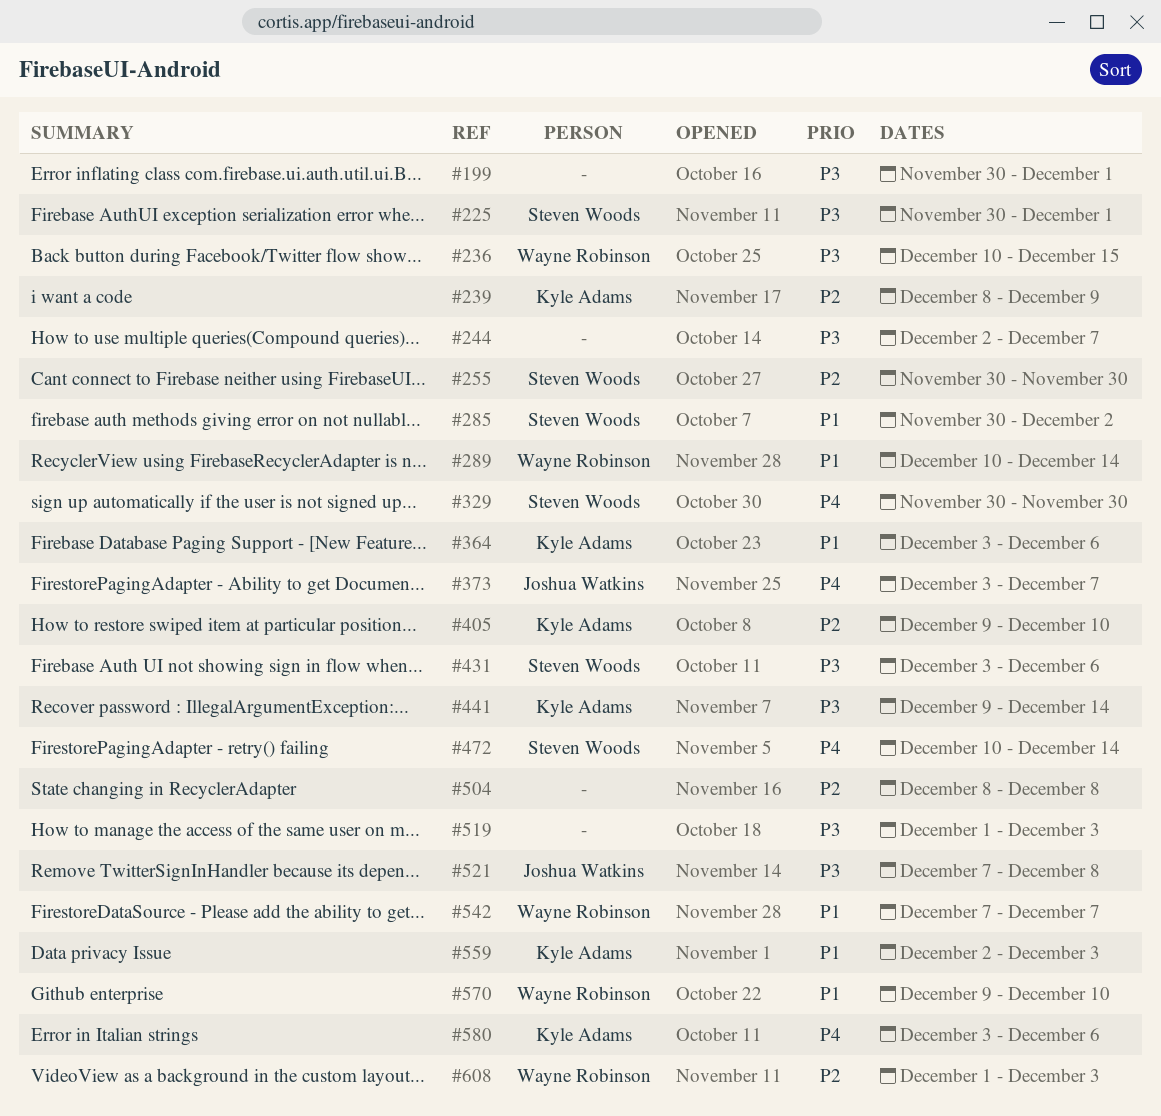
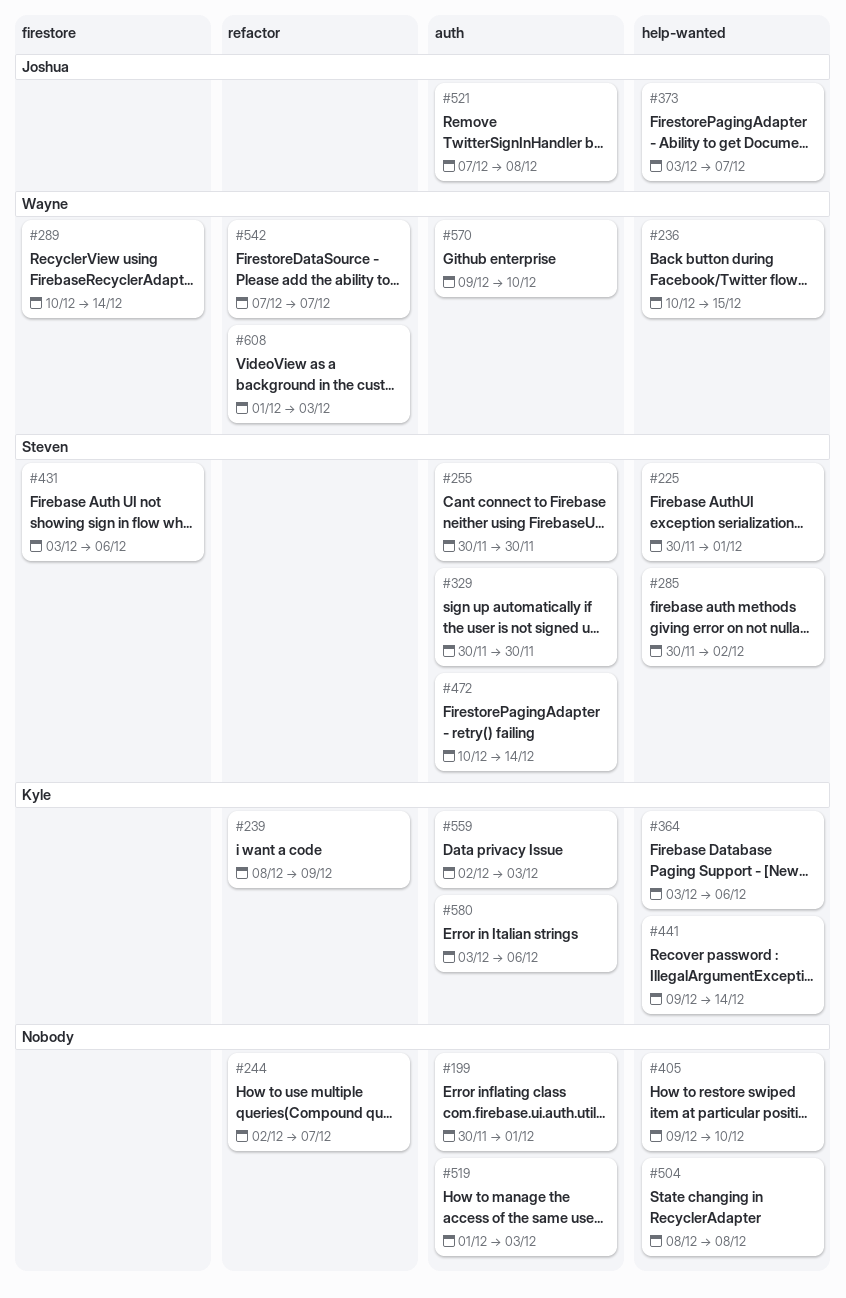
#405, owner: Kyle Adams -> none

